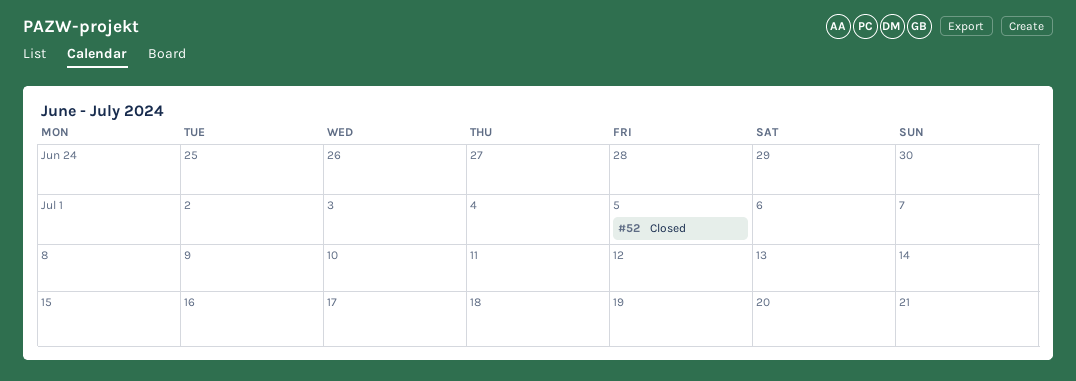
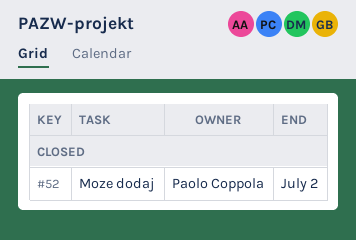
#52, due: Jul 5 -> Jul 2

